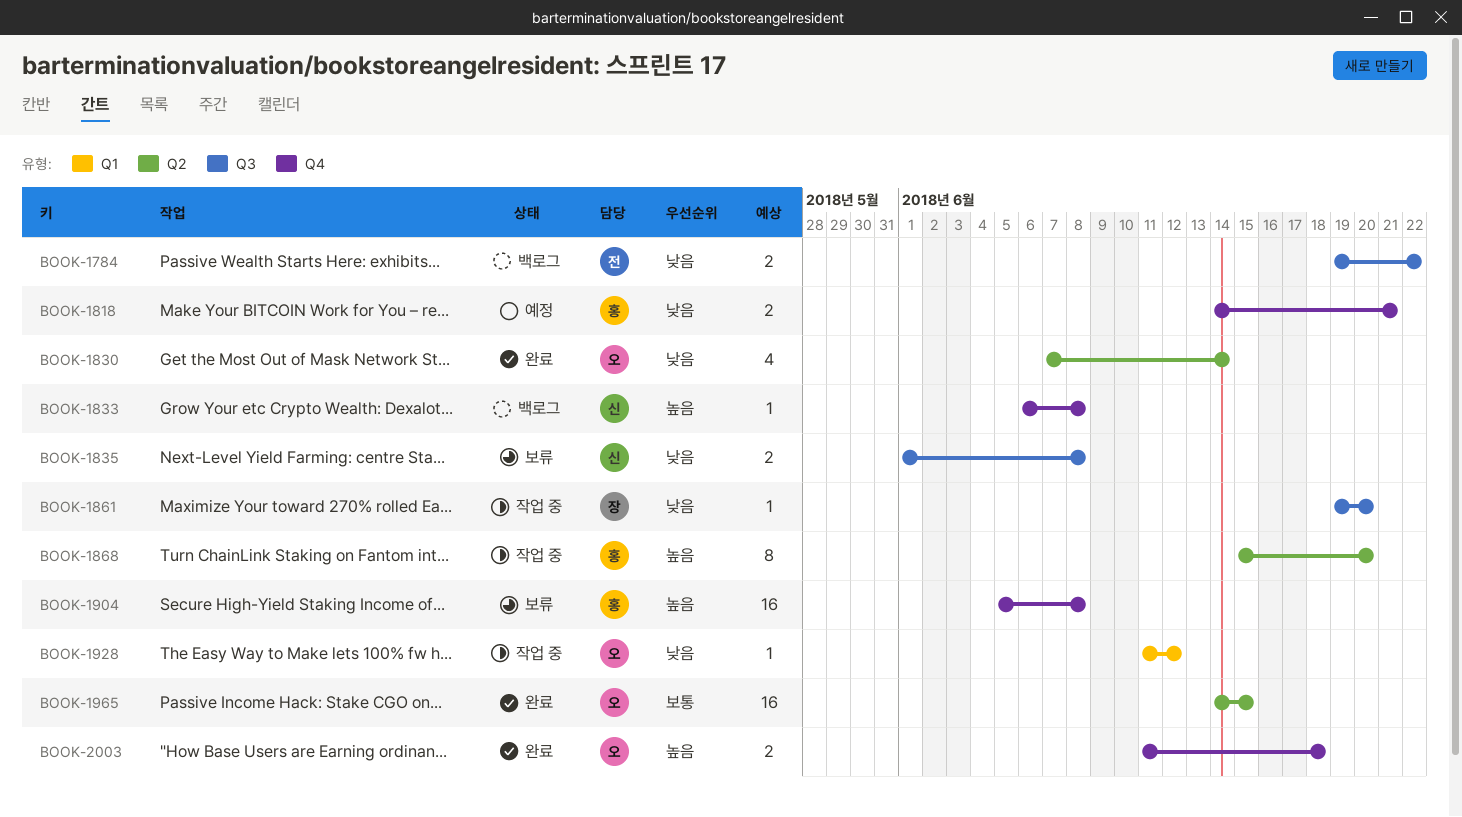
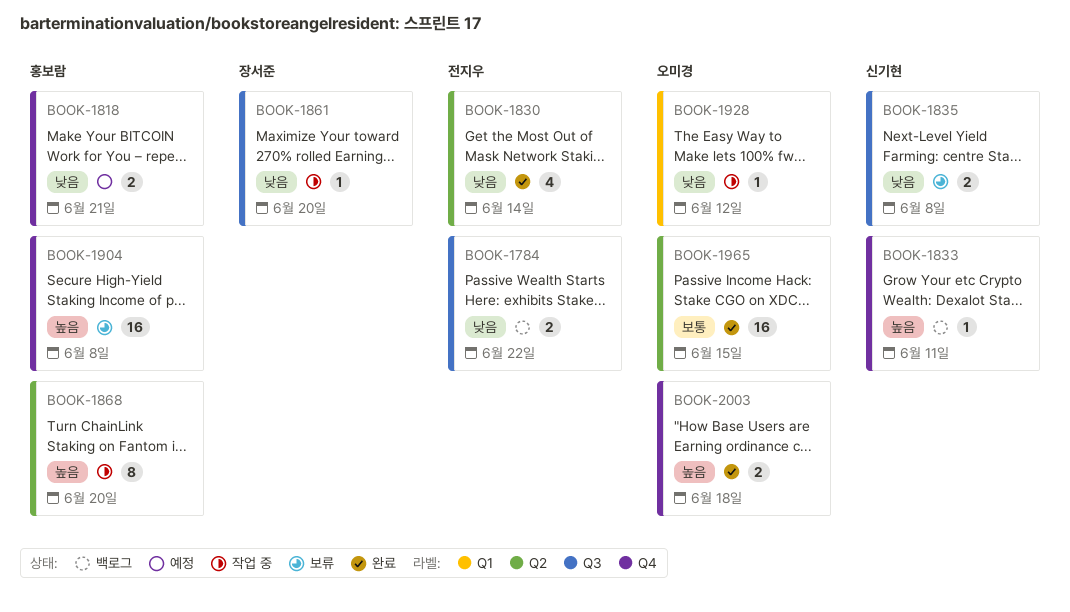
BOOK-1830, owner: 오미경 -> 전지우
BOOK-1833, due: Jun 8 -> Jun 11

